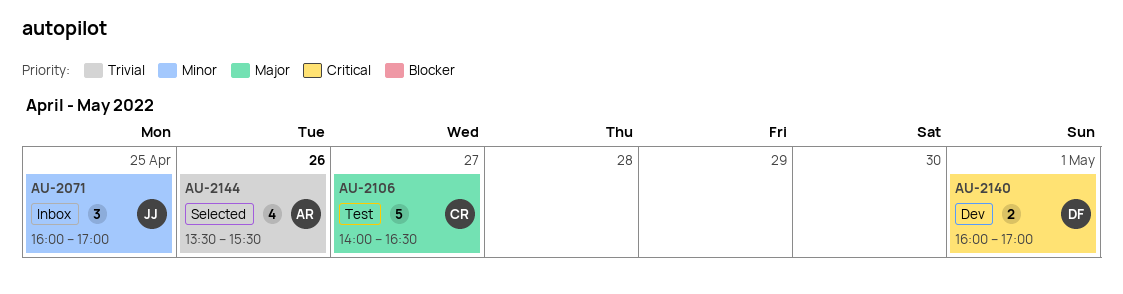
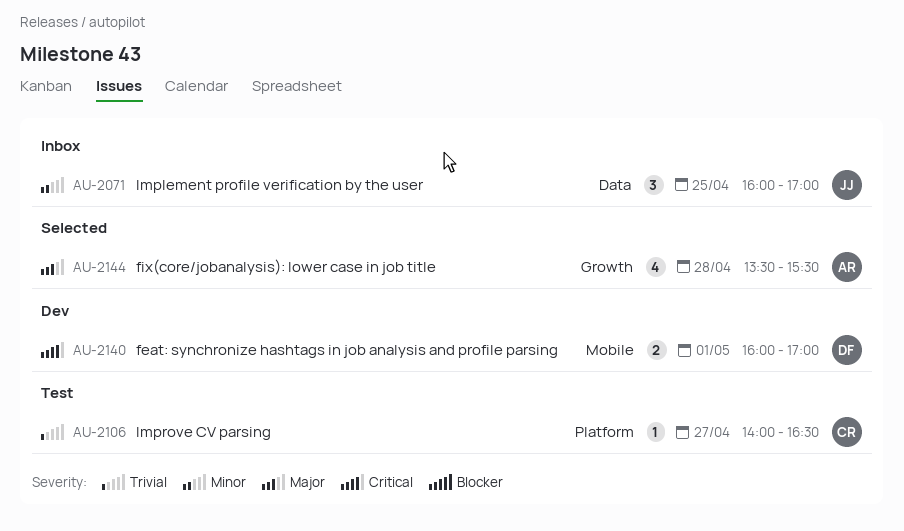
AU-2106, priority: Major -> Trivial
AU-2106, estimate: 5 -> 1
AU-2144, priority: Trivial -> Major
AU-2144, day: Apr 26 -> Apr 28

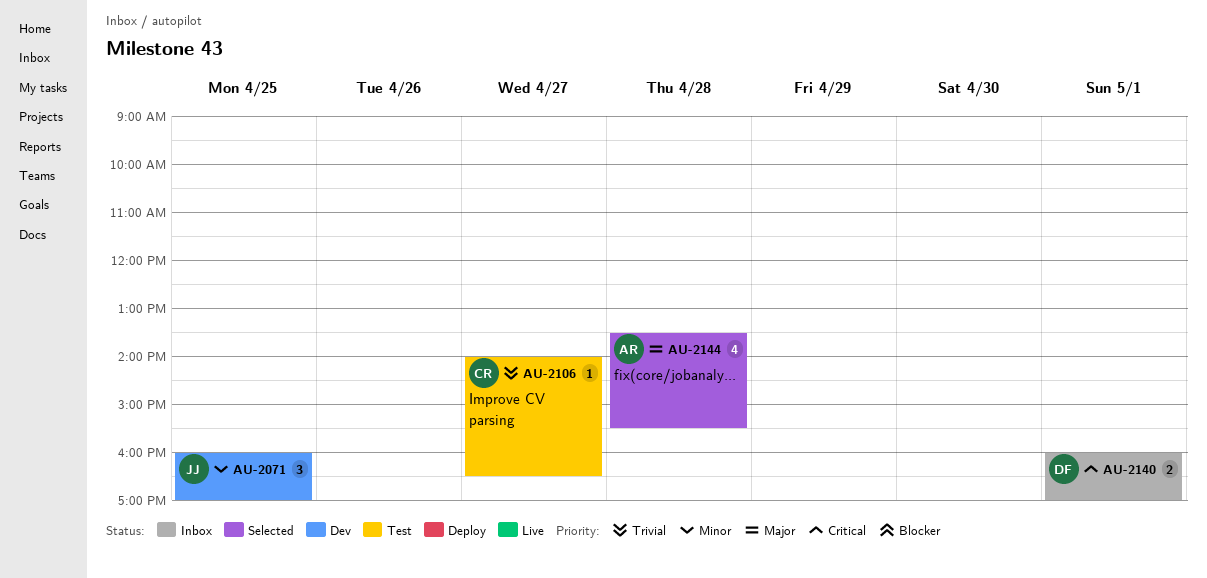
AU-2071, status: Inbox -> Dev
AU-2140, status: Dev -> Inbox

